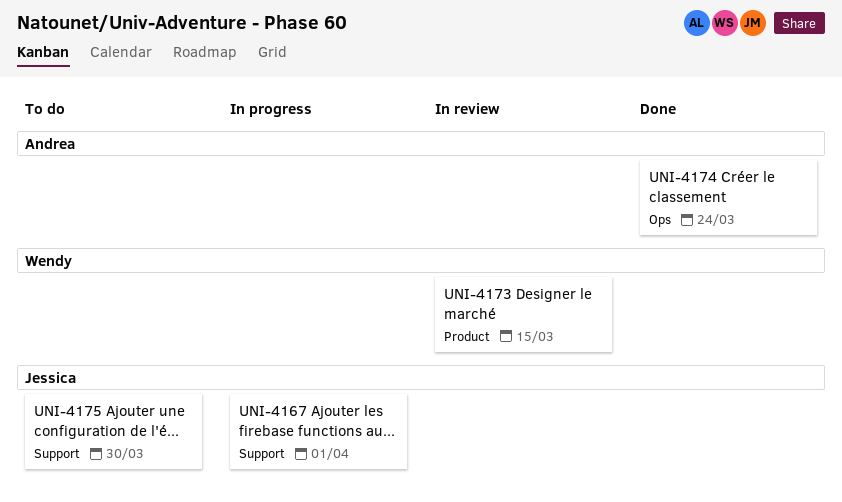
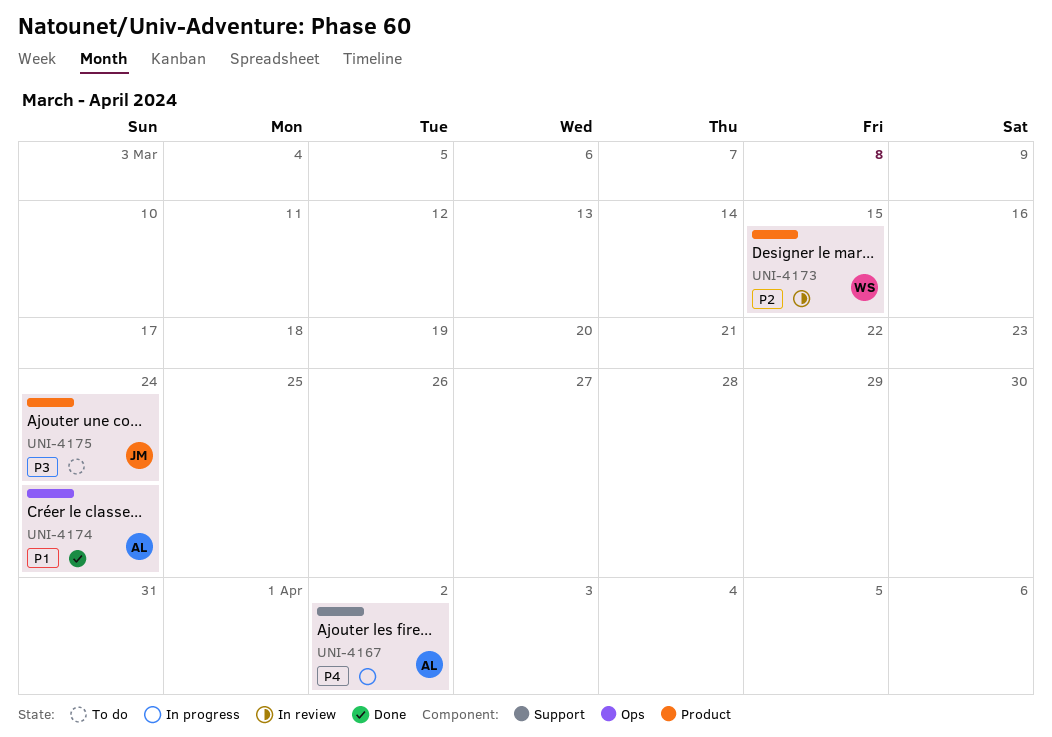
UNI-4167, owner: Jessica -> Andrea
UNI-4167, due: Apr 1 -> Apr 2
UNI-4175, label: Support -> Product
UNI-4175, due: Mar 30 -> Mar 24

